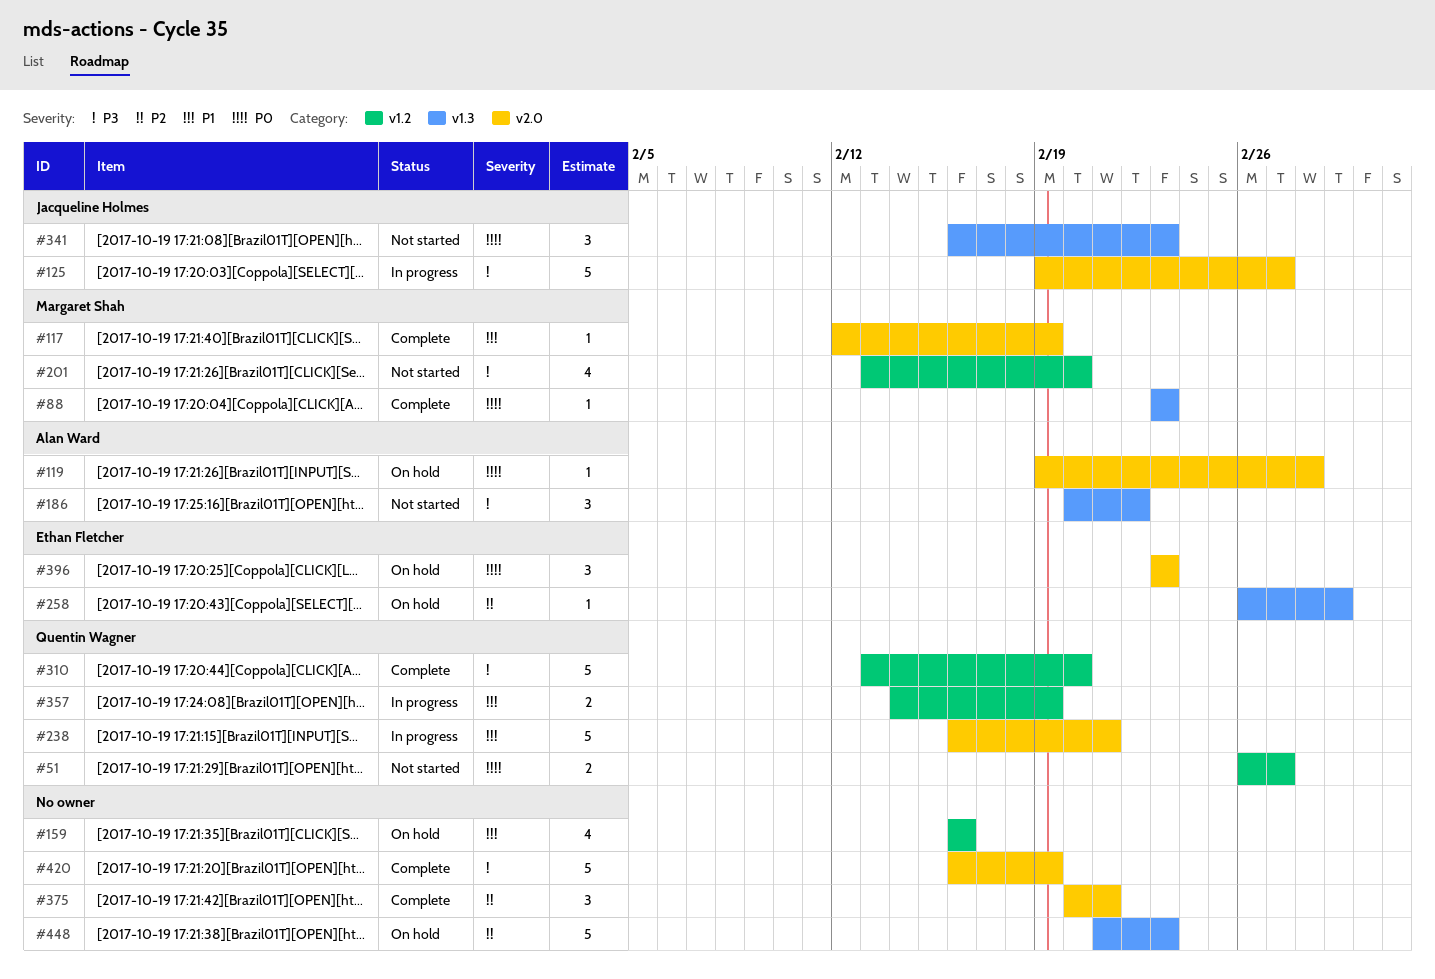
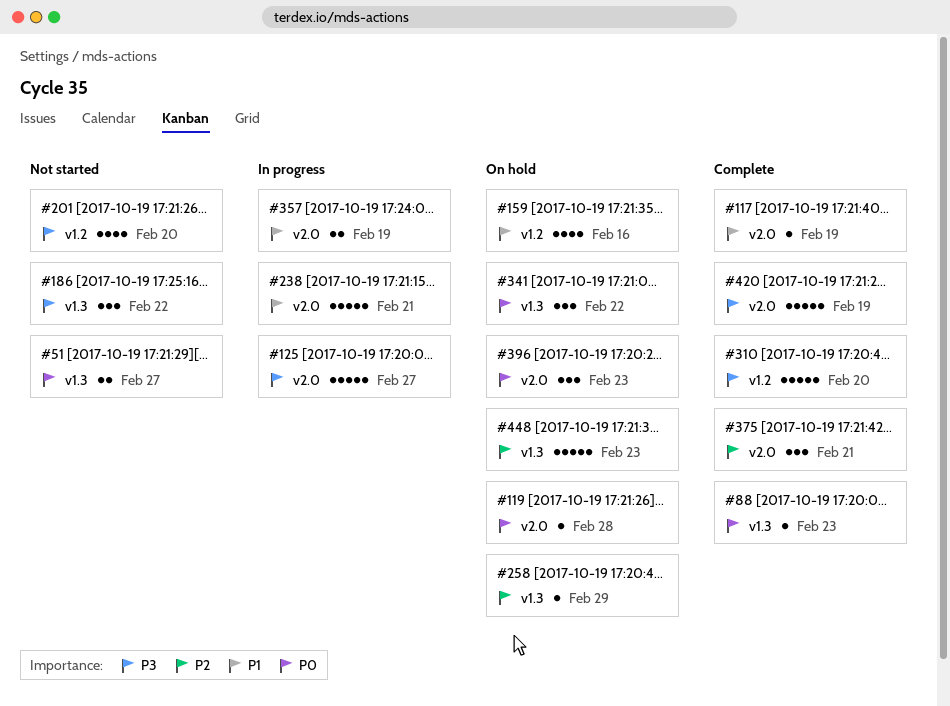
#51, label: v1.2 -> v1.3
#341, status: Not started -> On hold
#341, due: Feb 23 -> Feb 22
#357, label: v1.2 -> v2.0

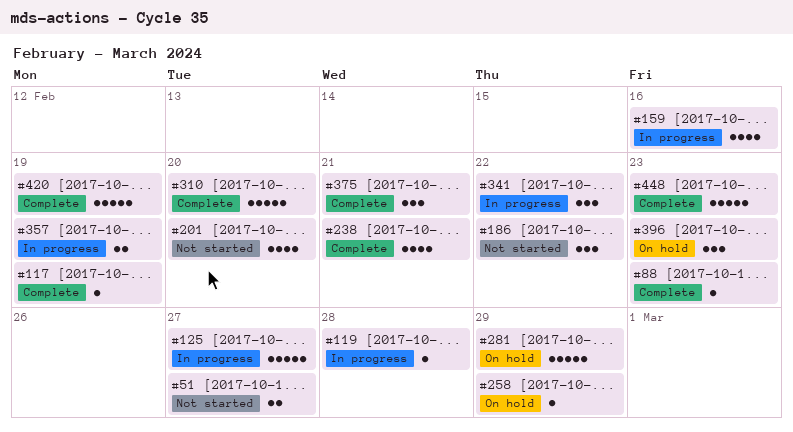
#119, status: On hold -> In progress
#159, status: On hold -> In progress
#238, status: In progress -> Complete
#238, estimate: 5 -> 4
#281: none -> present
#341, status: On hold -> In progress
#448, status: On hold -> Complete

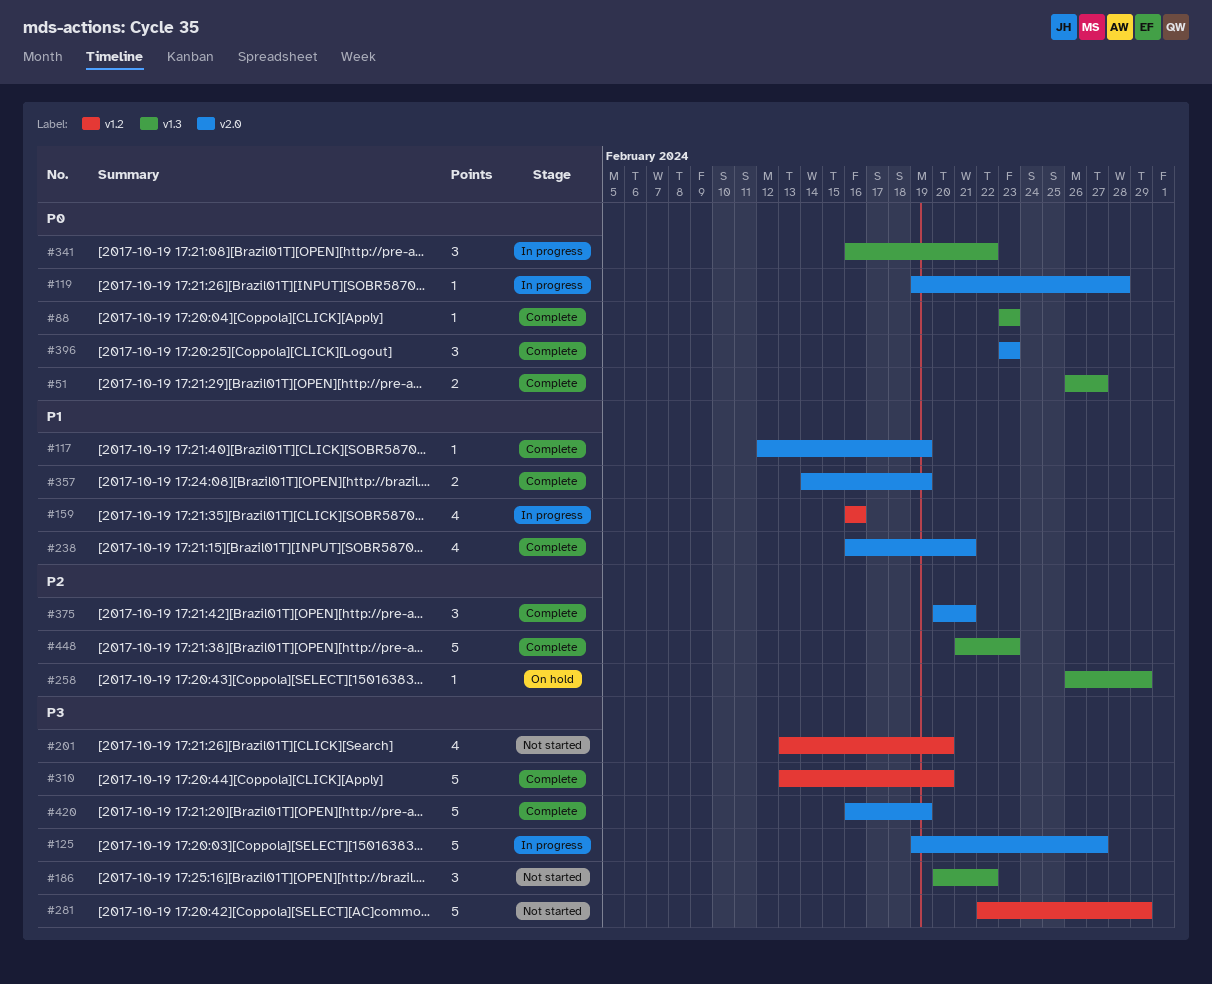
#51, status: Not started -> Complete
#281, status: On hold -> Not started
#357, status: In progress -> Complete
#396, status: On hold -> Complete

